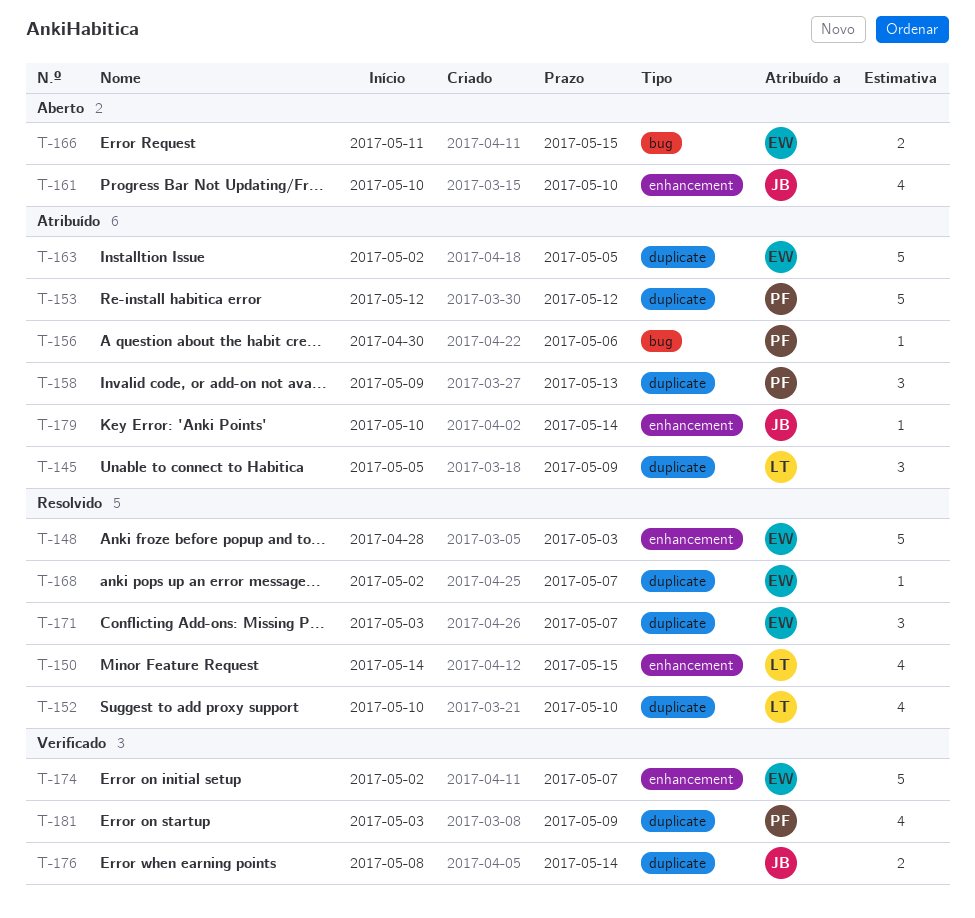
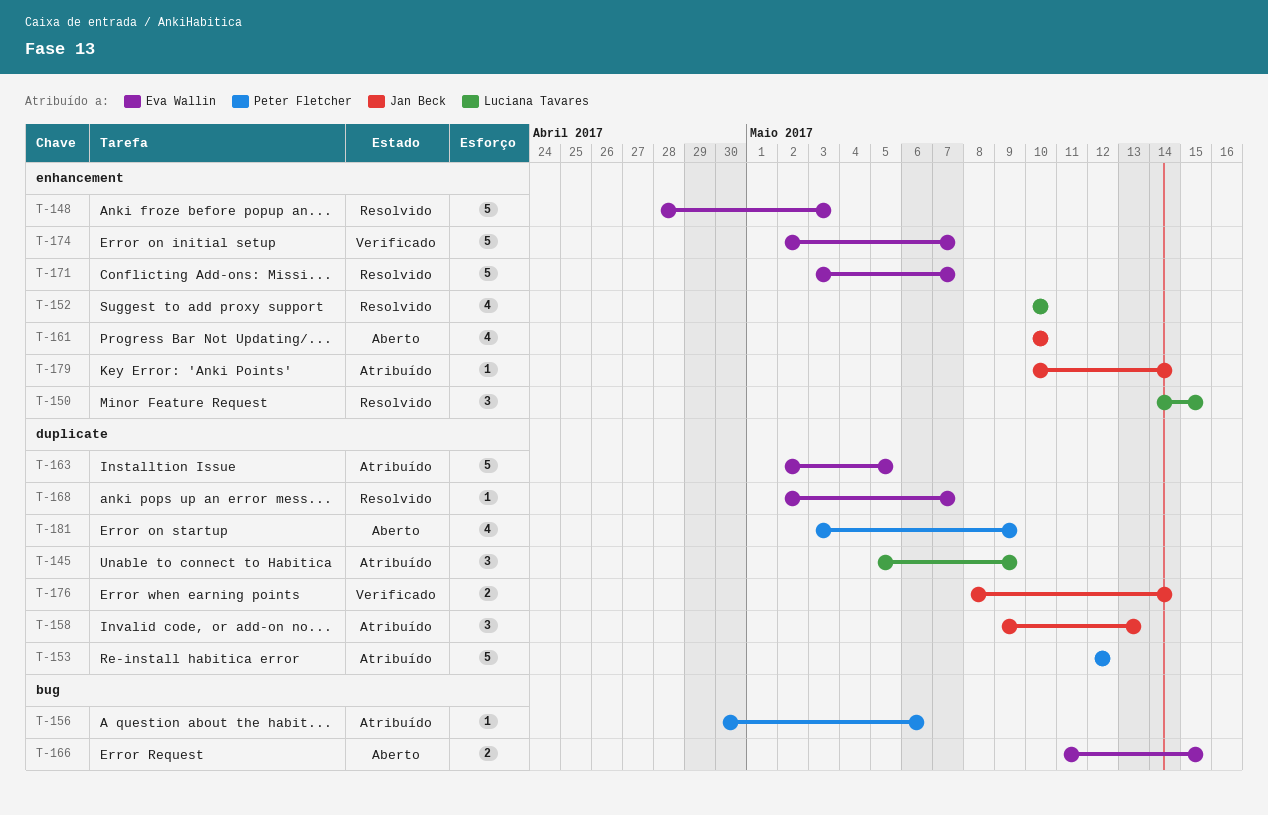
T-150, estimate: 4 -> 3
T-152, label: duplicate -> enhancement
T-158, owner: Peter Fletcher -> Jan Beck
T-171, label: duplicate -> enhancement
T-171, estimate: 3 -> 5
T-181, status: Verificado -> Aberto

